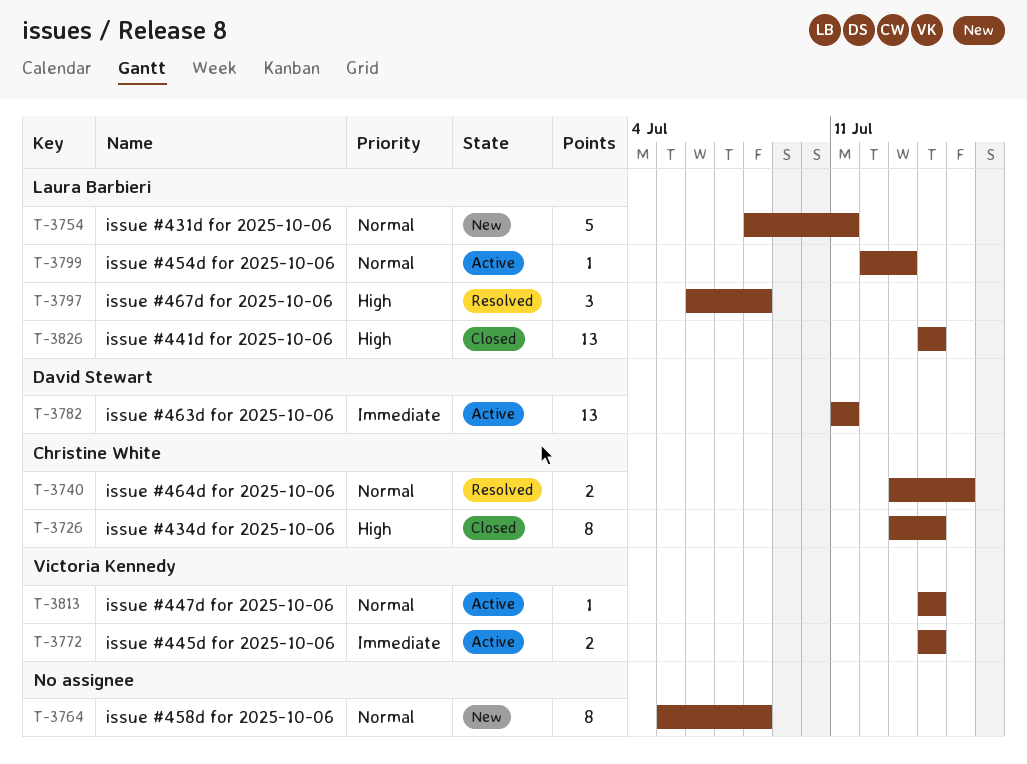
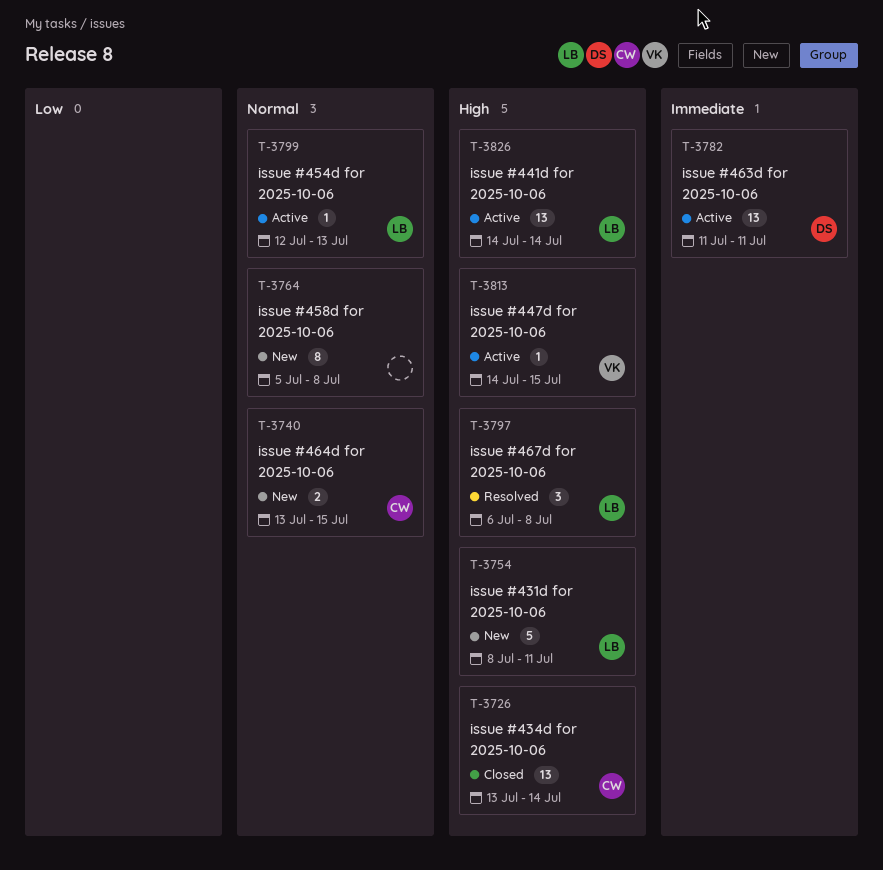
T-3726, estimate: 8 -> 13
T-3740, status: Resolved -> New
T-3754, priority: Normal -> High
T-3772: present -> none
T-3813, priority: Normal -> High
T-3813, due: Jul 14 -> Jul 15
T-3826, status: Closed -> Active

